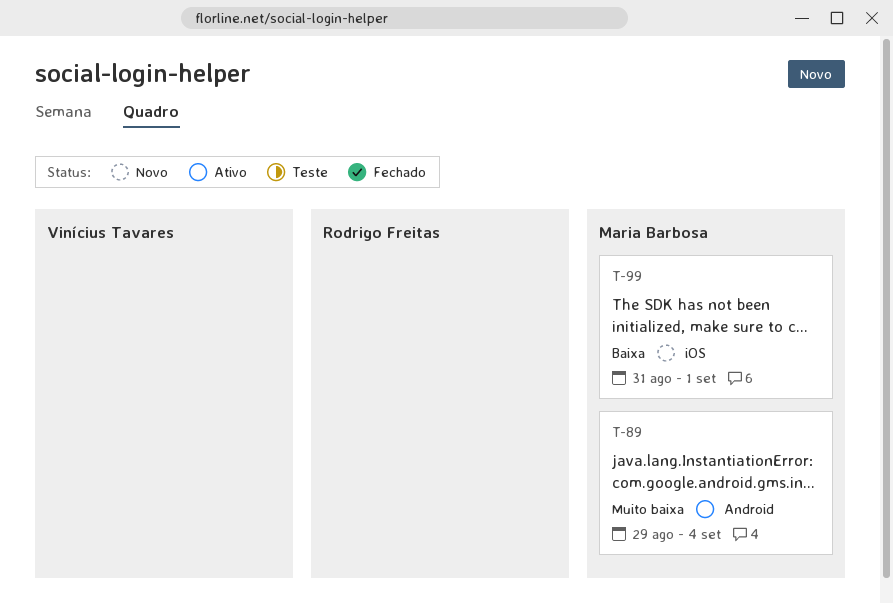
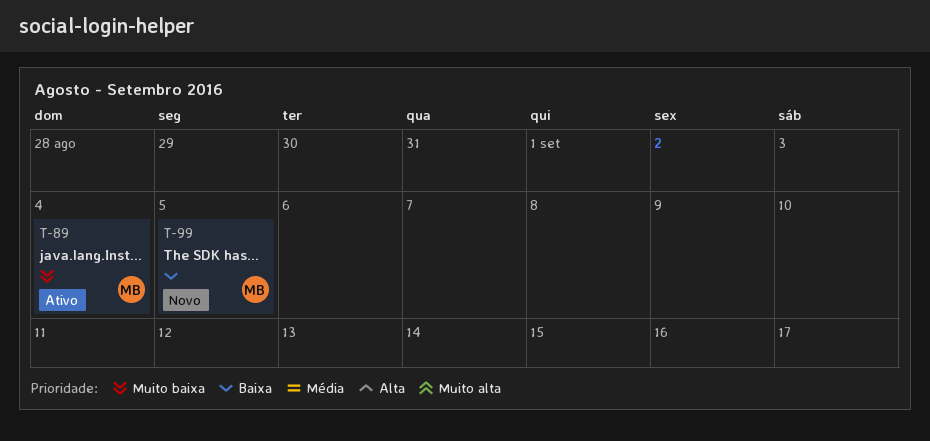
T-99, due: Sep 1 -> Sep 5

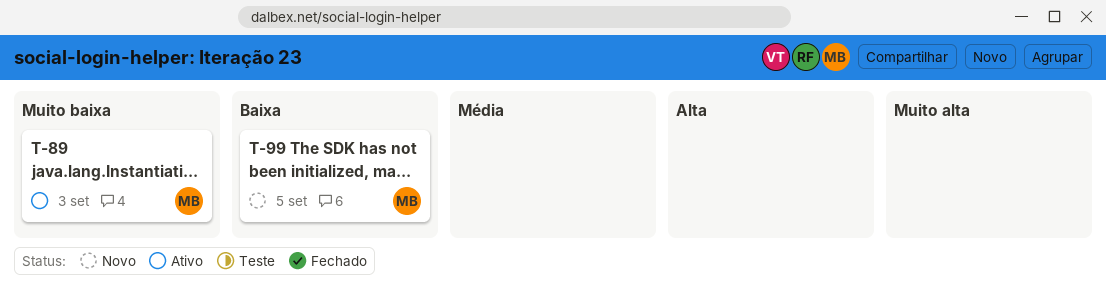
T-89, due: Sep 4 -> Sep 3

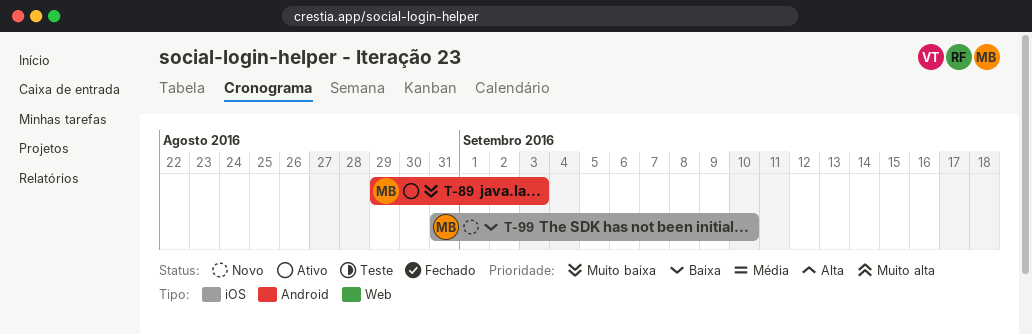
T-99, due: Sep 5 -> Sep 10

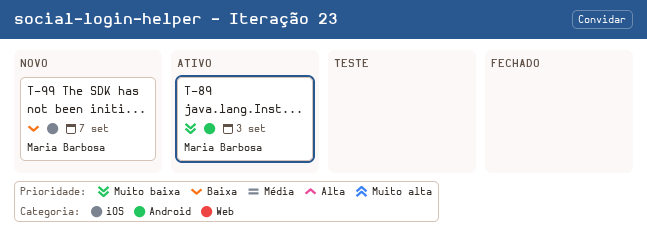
T-99, due: Sep 10 -> Sep 7

